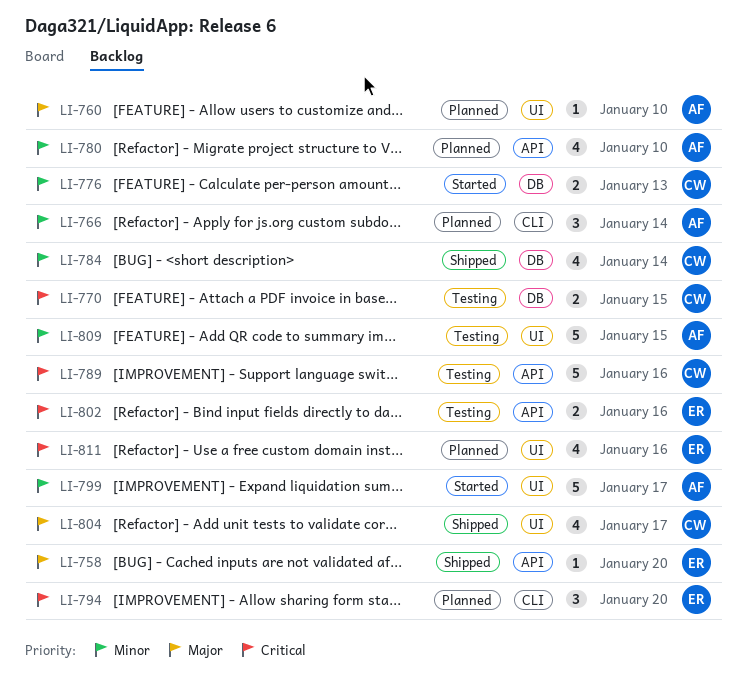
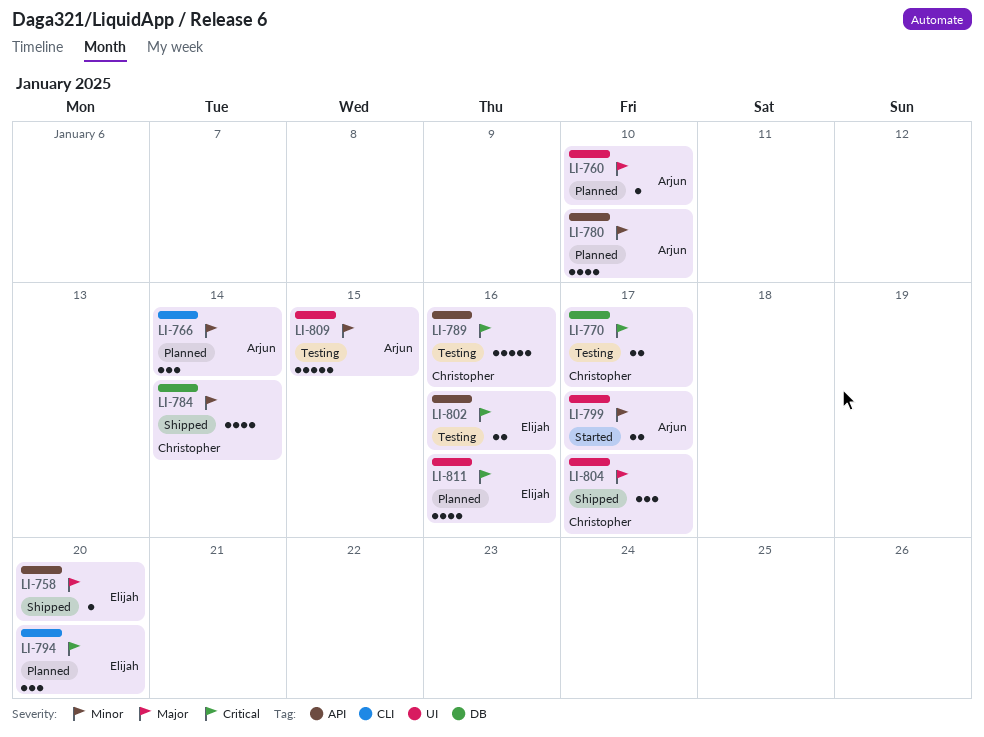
LI-770, due: Jan 15 -> Jan 17
LI-776: present -> none
LI-799, estimate: 5 -> 2
LI-804, estimate: 4 -> 3

